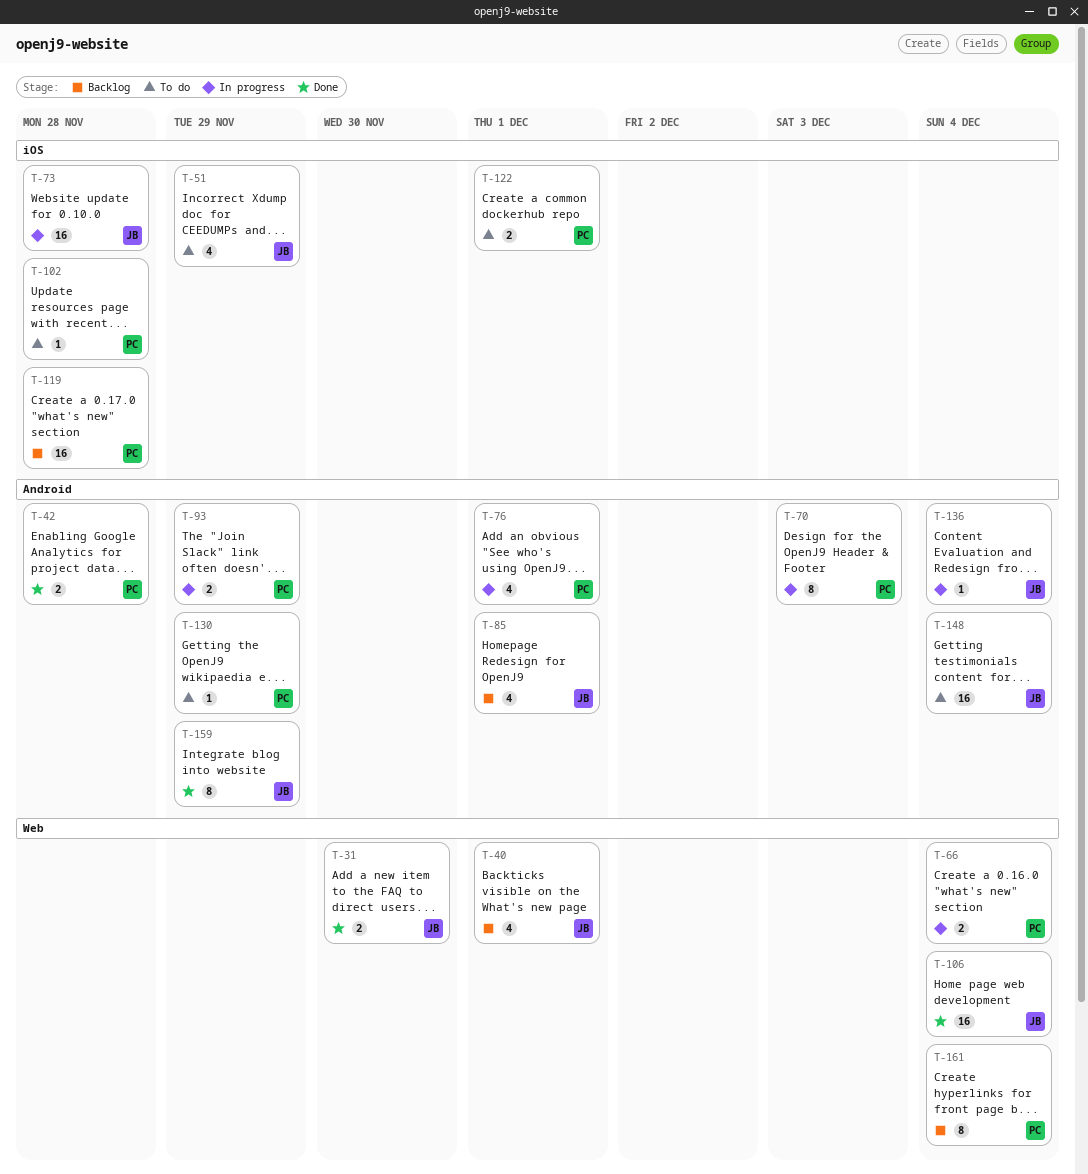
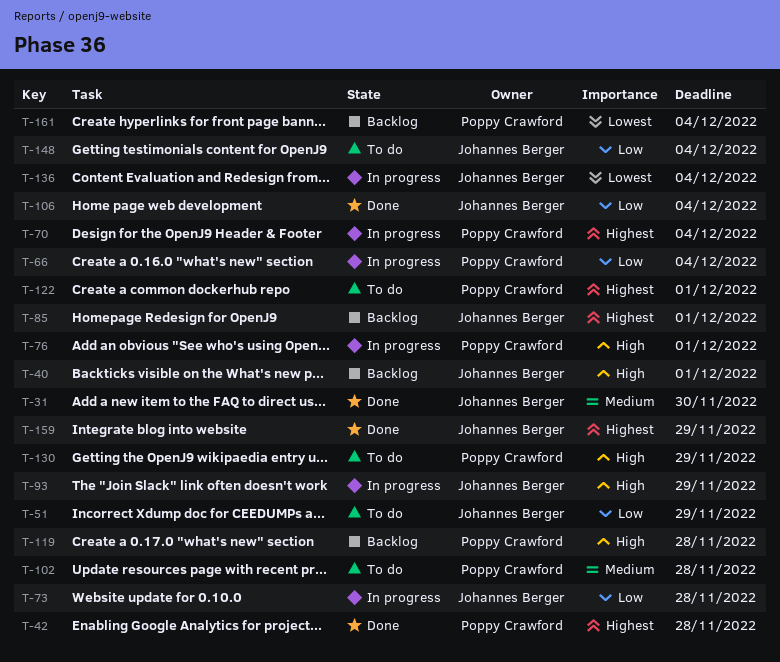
T-70, due: Dec 3 -> Dec 4
T-93, owner: Poppy Crawford -> Johannes Berger

